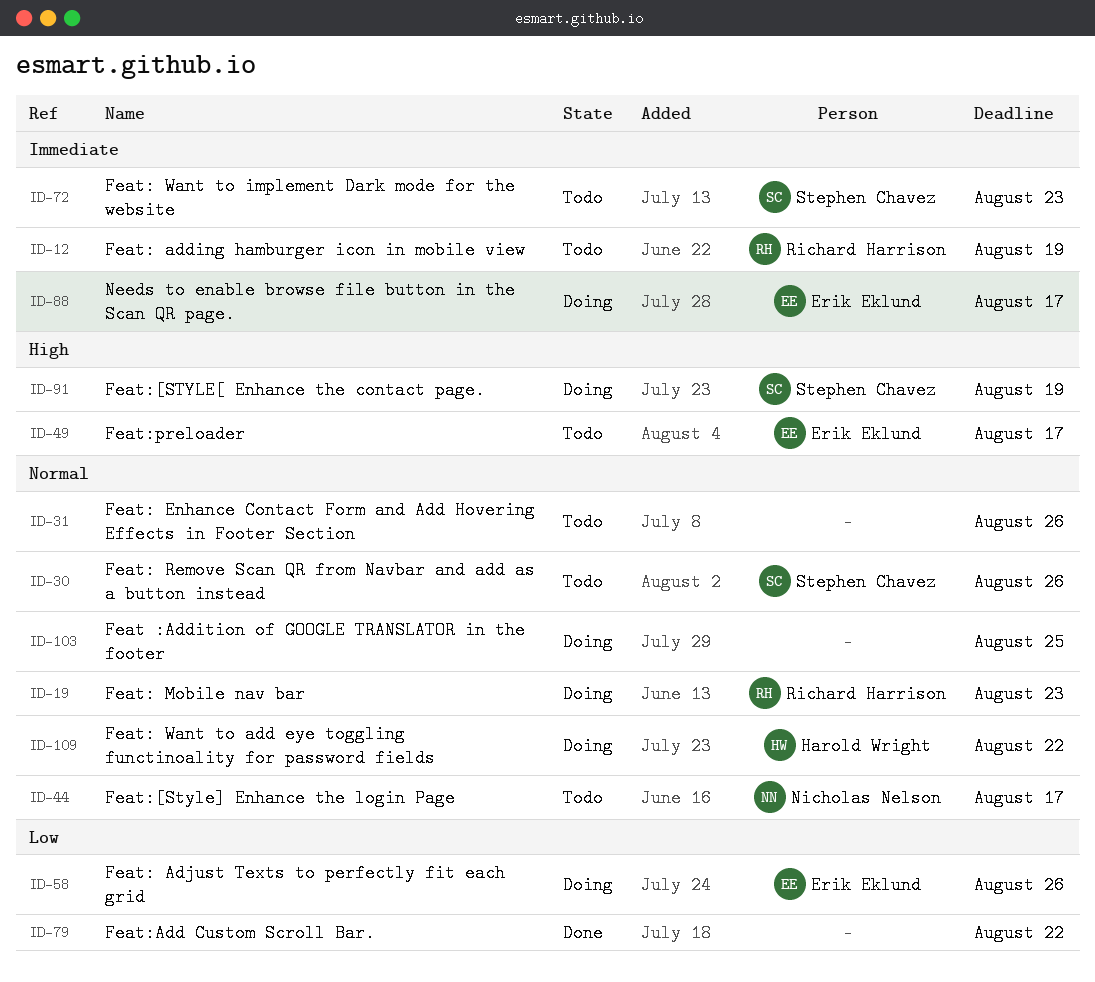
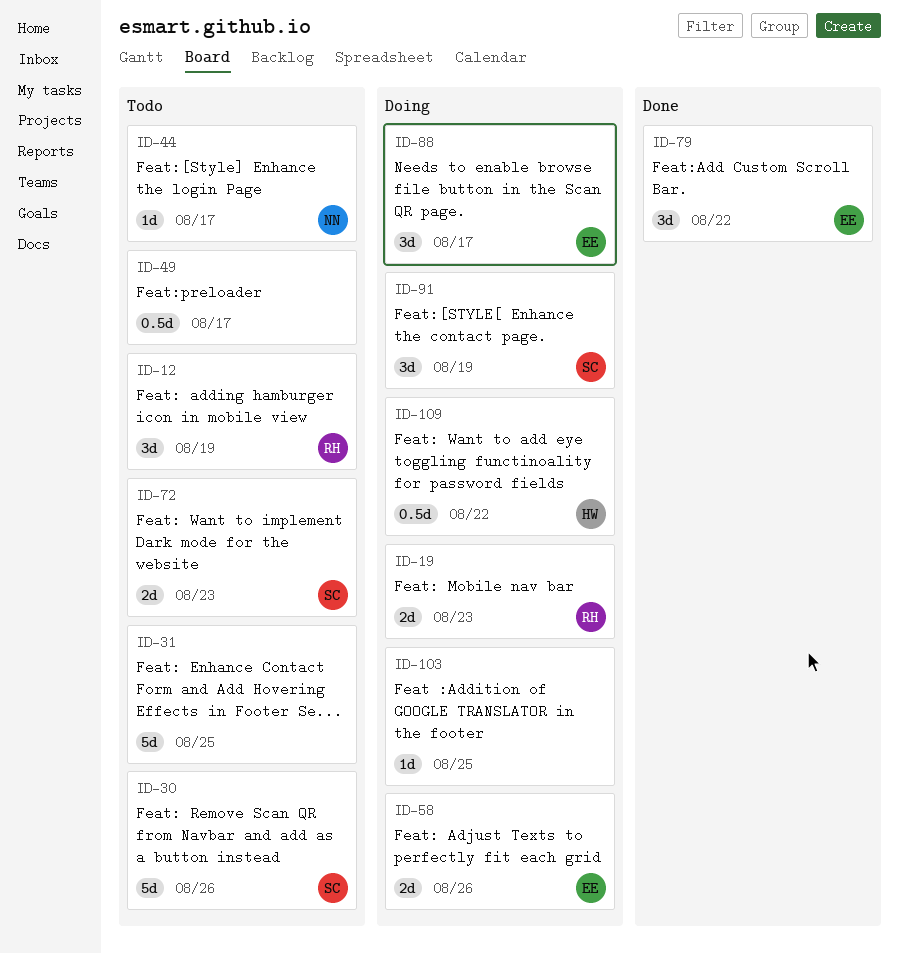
ID-31, due: Aug 26 -> Aug 25
ID-49, owner: Erik Eklund -> none
ID-79, owner: none -> Erik Eklund

